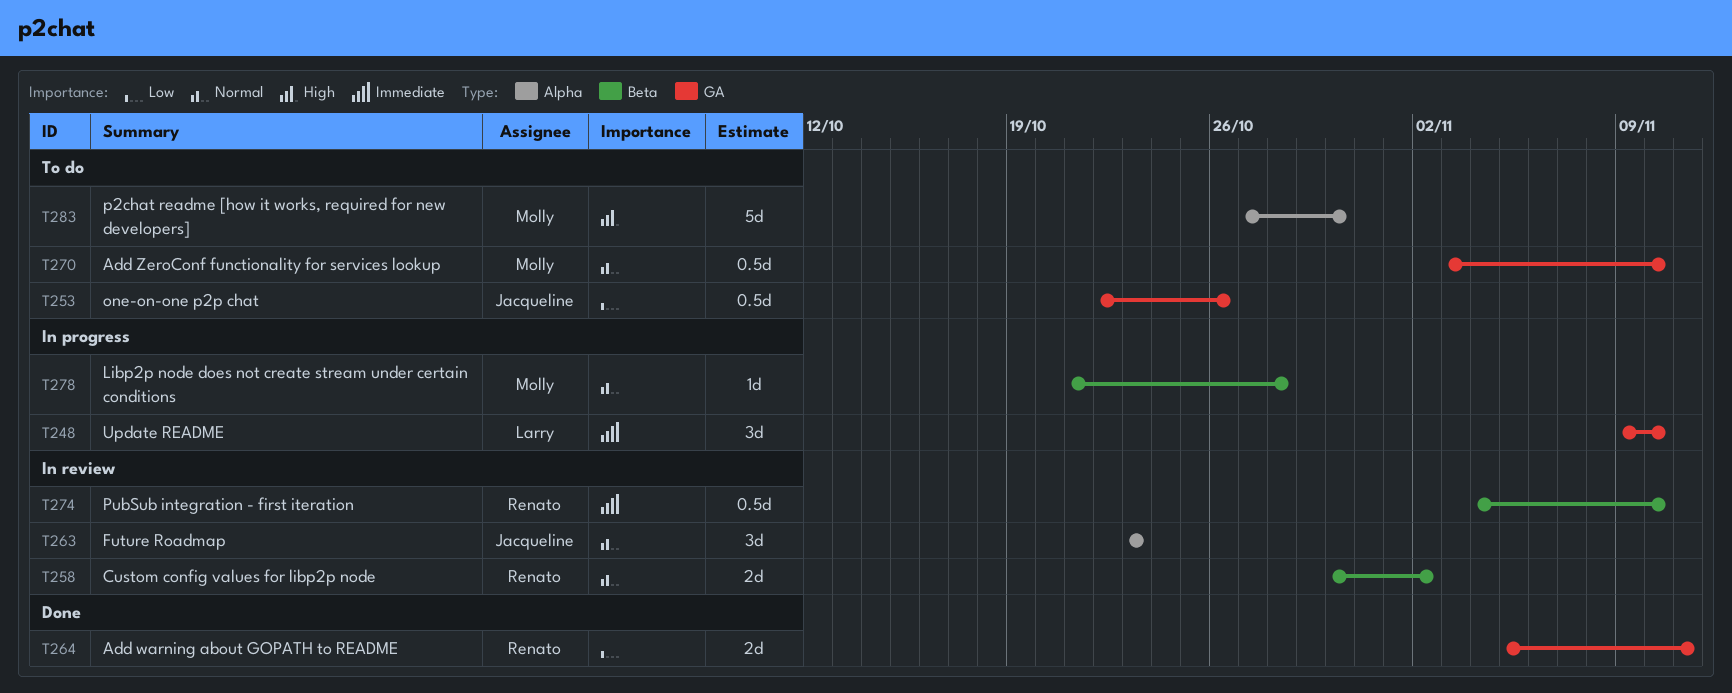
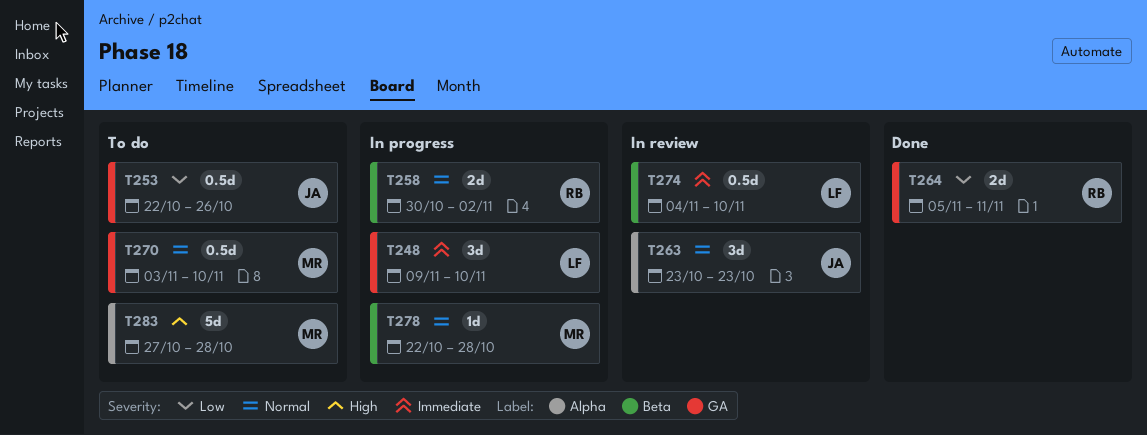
T258, status: In review -> In progress
T274, owner: Renato -> Larry
T278, start: Oct 21 -> Oct 22
T283, due: Oct 30 -> Oct 28

